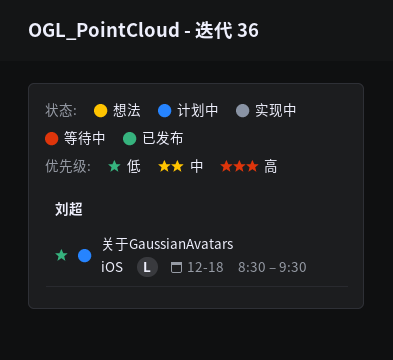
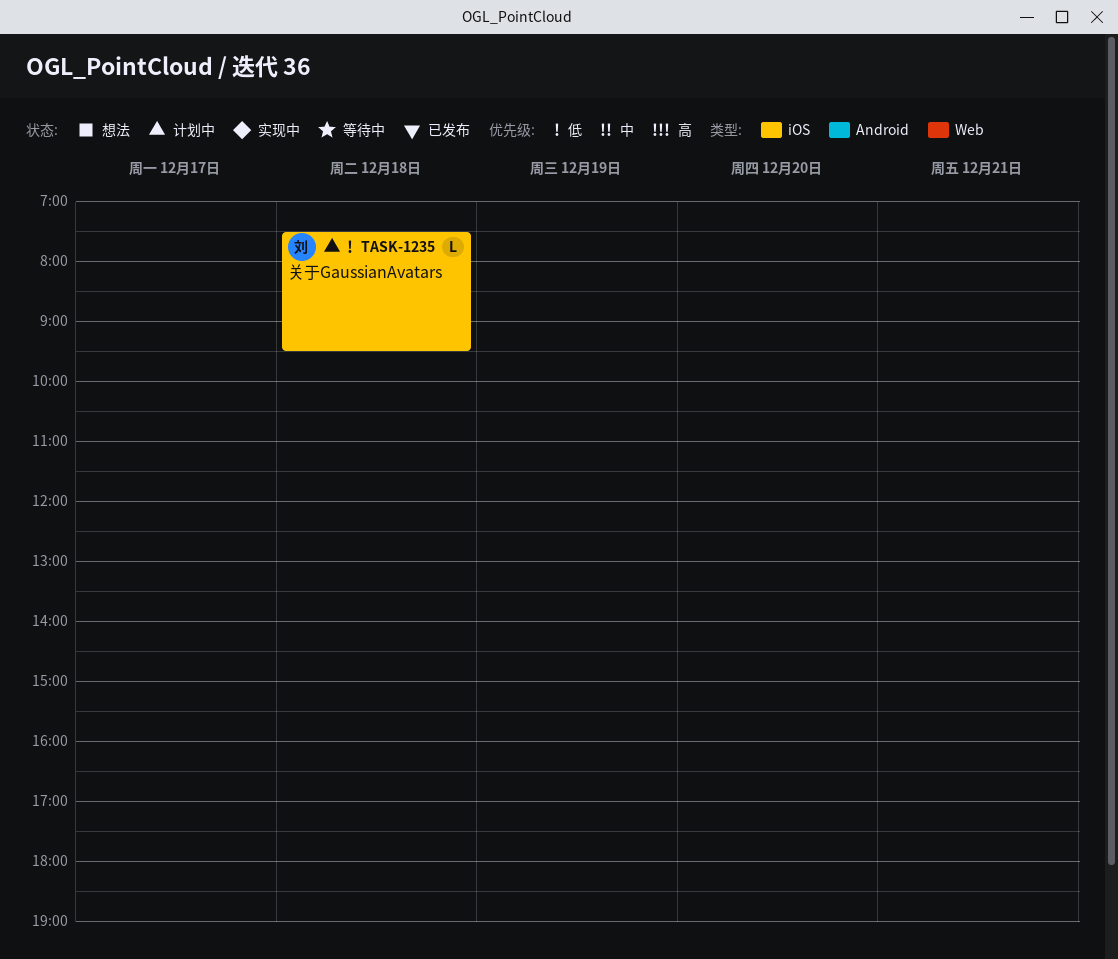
关于GaussianAvatars, begins: 08:30 -> 07:30

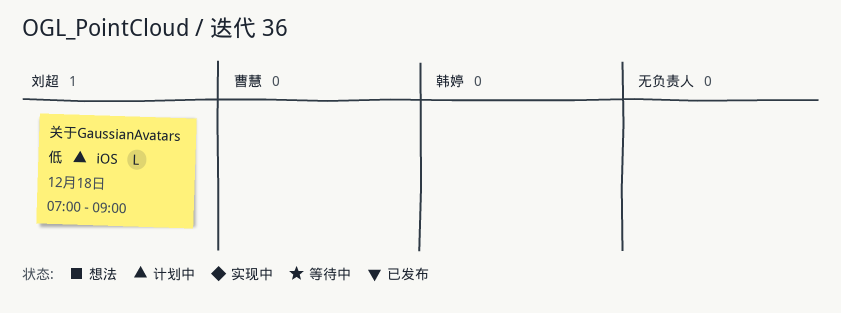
关于GaussianAvatars, begins: 07:30 -> 07:00
关于GaussianAvatars, ends: 09:30 -> 09:00

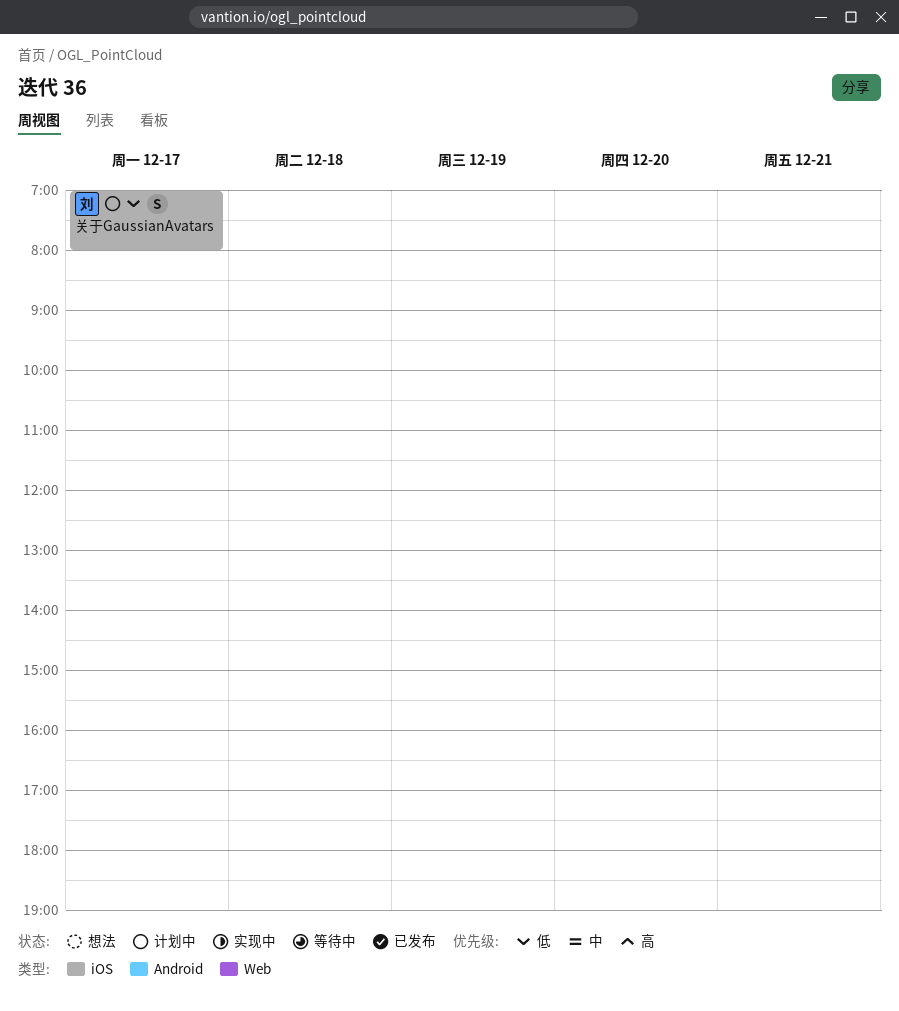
关于GaussianAvatars, estimate: L -> S
关于GaussianAvatars, day: Dec 18 -> Dec 17
关于GaussianAvatars, ends: 09:00 -> 08:00

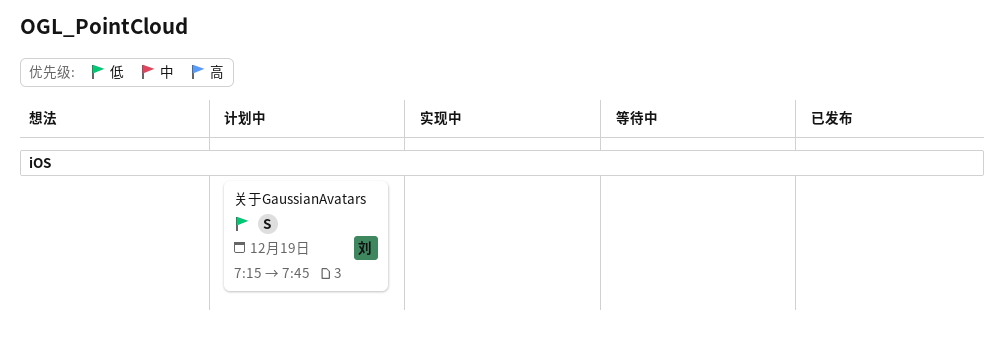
关于GaussianAvatars, day: Dec 17 -> Dec 19
关于GaussianAvatars, begins: 07:00 -> 07:15
关于GaussianAvatars, ends: 08:00 -> 07:45

